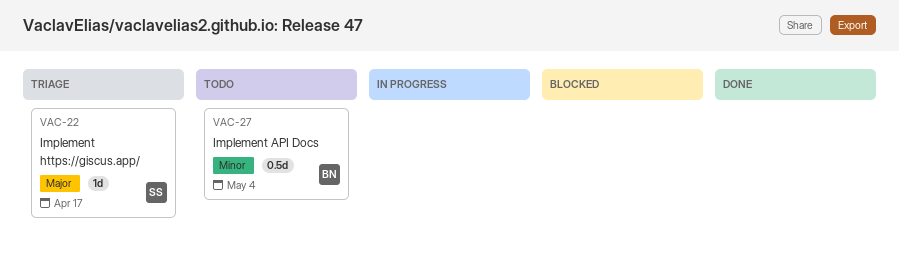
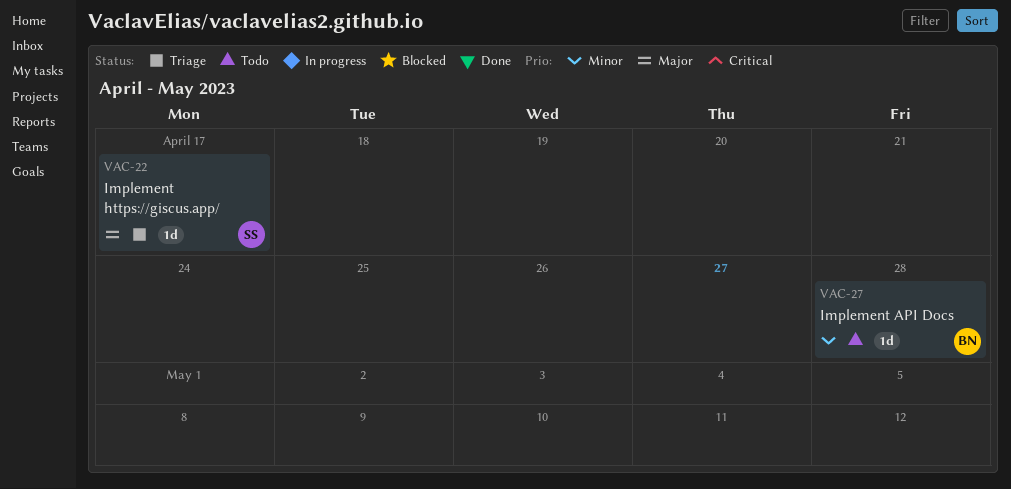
VAC-27, estimate: 0.5d -> 1d
VAC-27, due: May 4 -> Apr 28

